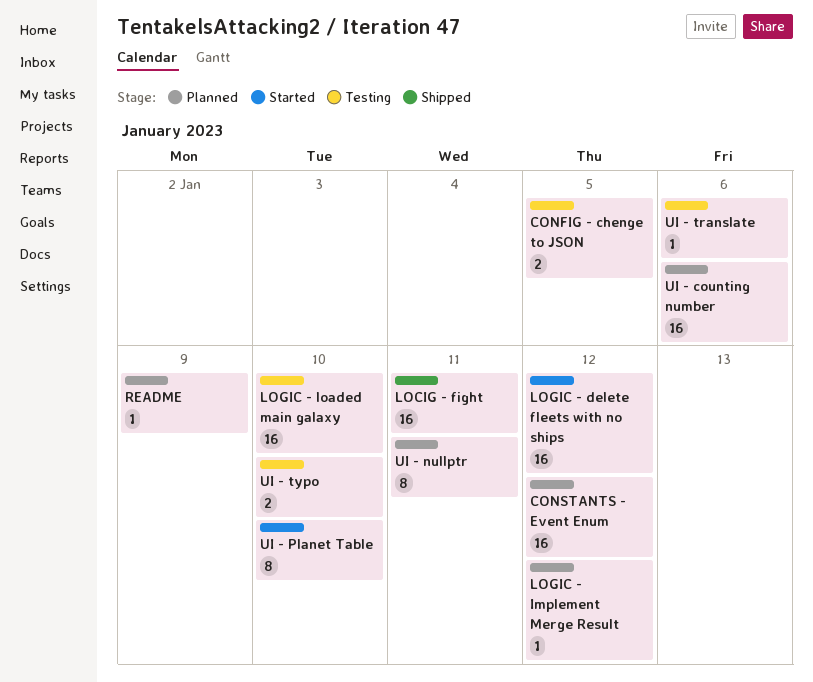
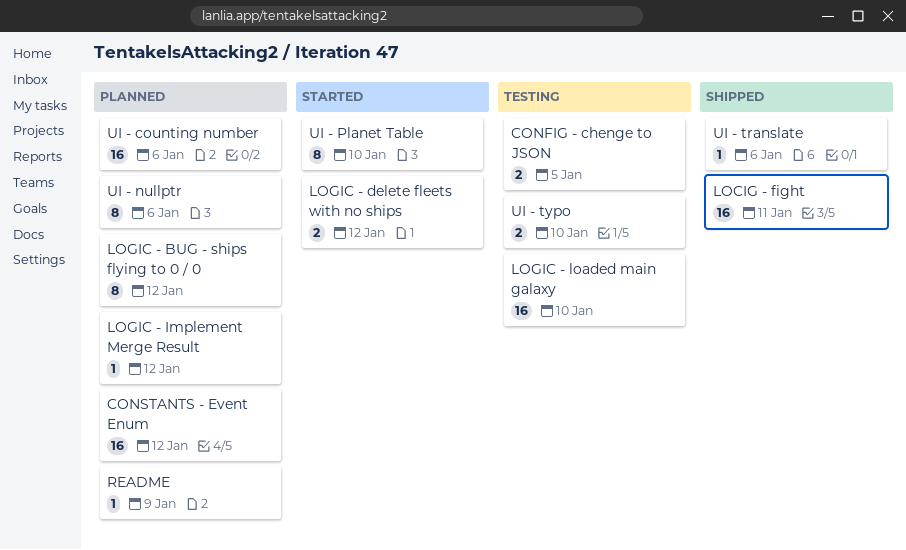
LOGIC - BUG - ships flying to 0 / 0: none -> present
LOGIC - delete fleets with no ships, estimate: 16 -> 2
UI - nullptr, due: Jan 11 -> Jan 6
UI - translate, status: Testing -> Shipped

